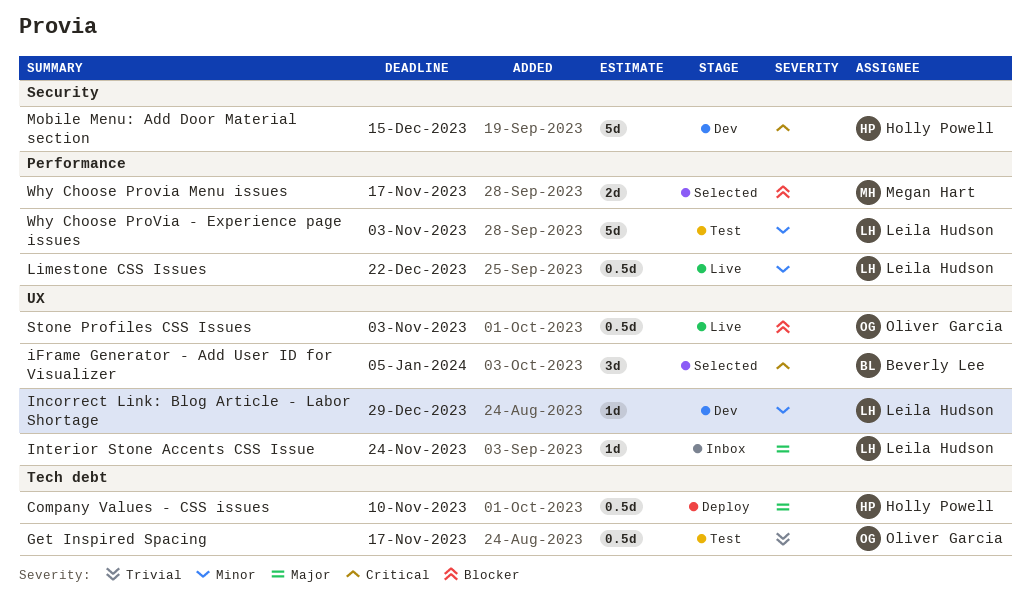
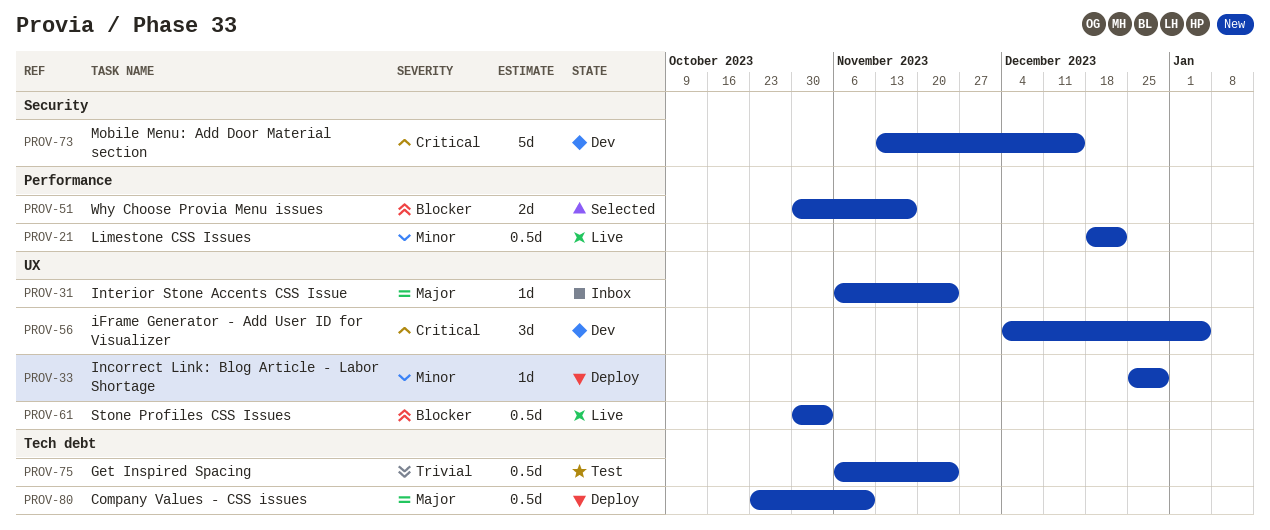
Get Inspired Spacing, due: Nov 17 -> Nov 24
iFrame Generator - Add User ID for Visualizer, status: Selected -> Dev
Incorrect Link: Blog Article - Labor Shortage, status: Dev -> Deploy
Why Choose ProVia - Experience page issues: present -> none

